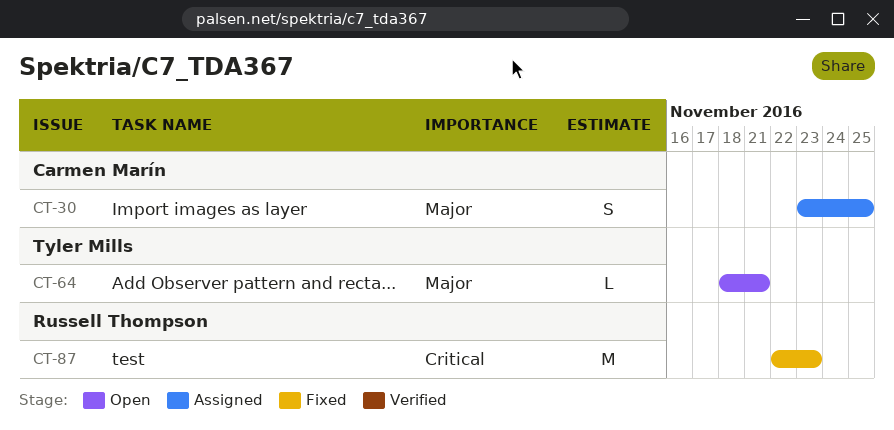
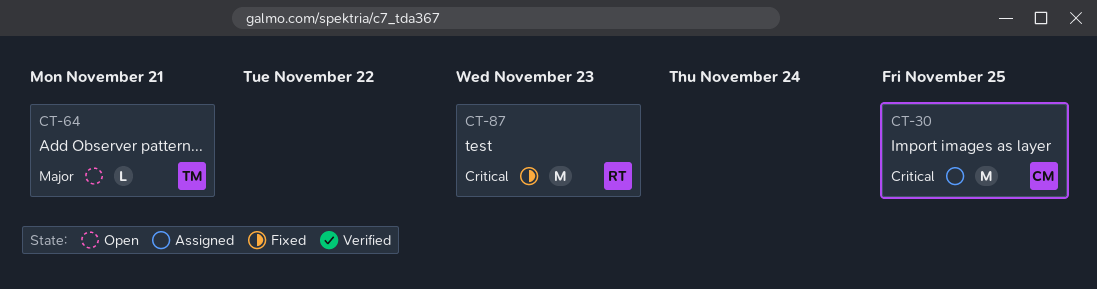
CT-30, priority: Major -> Critical
CT-30, estimate: S -> M

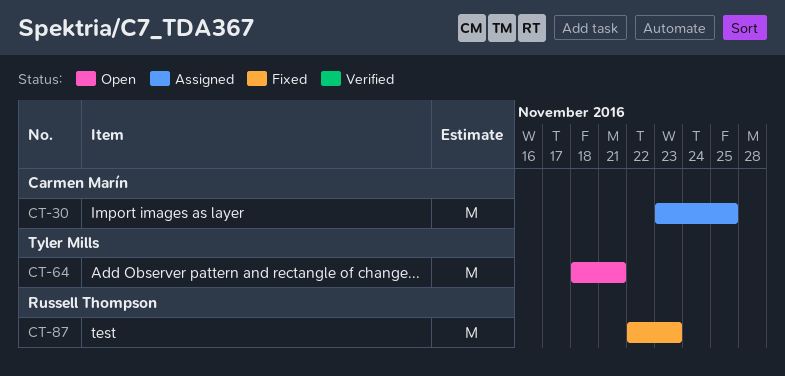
CT-64, estimate: L -> M

